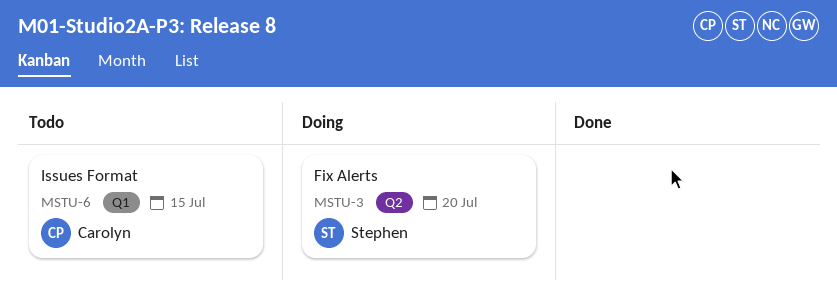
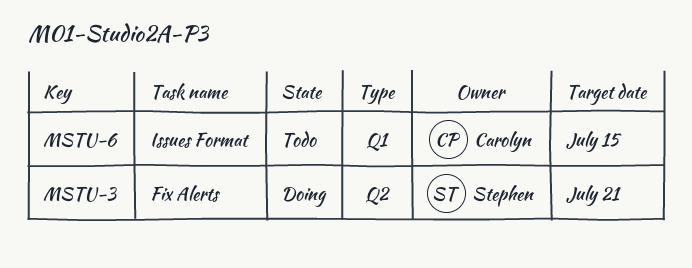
MSTU-3, due: Jul 20 -> Jul 21

